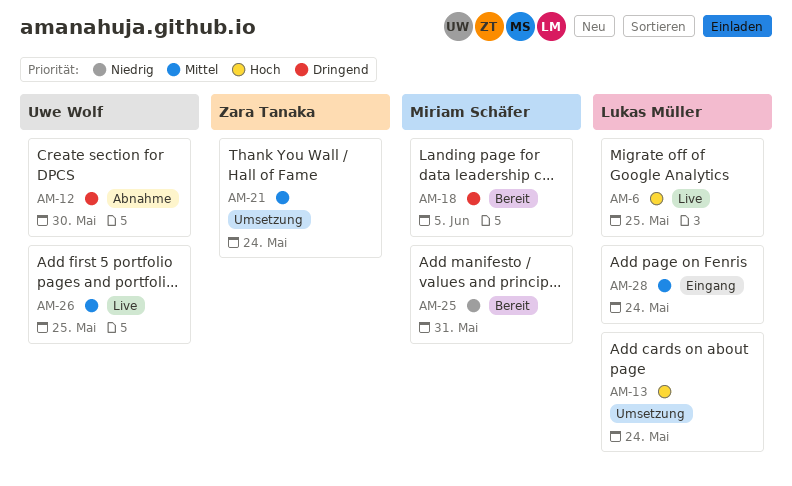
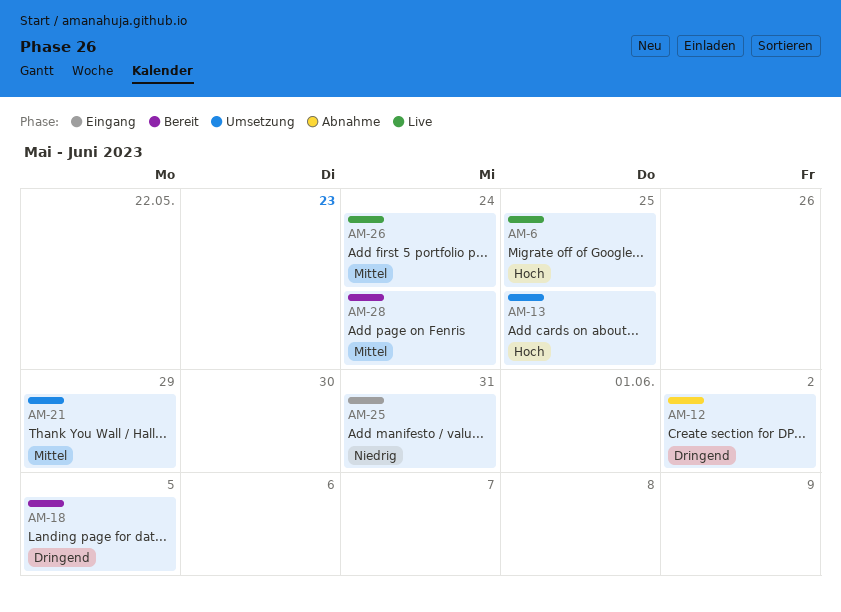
AM-12, due: May 30 -> Jun 2
AM-13, due: May 24 -> May 25
AM-21, due: May 24 -> May 29
AM-25, status: Bereit -> Eingang
AM-26, due: May 25 -> May 24
AM-28, status: Eingang -> Bereit

